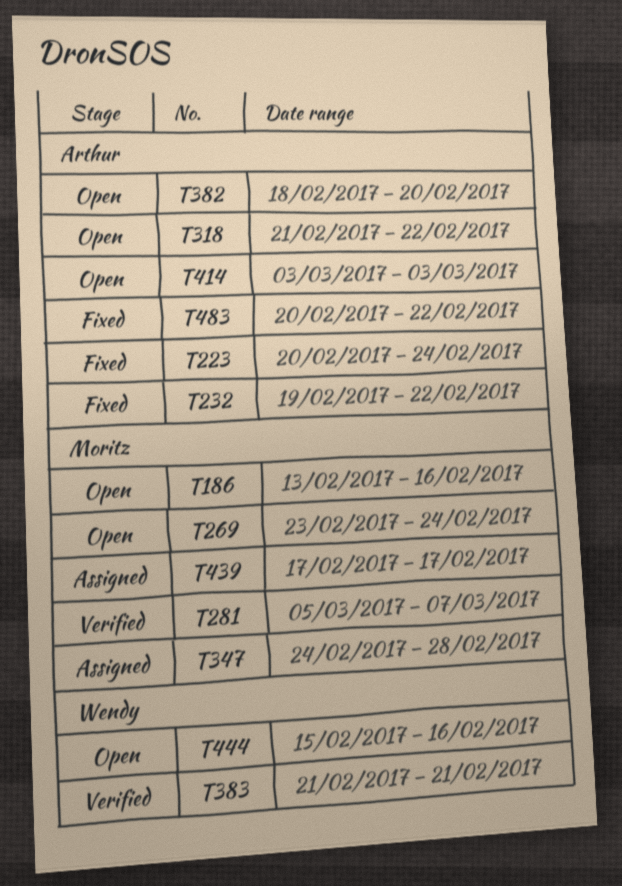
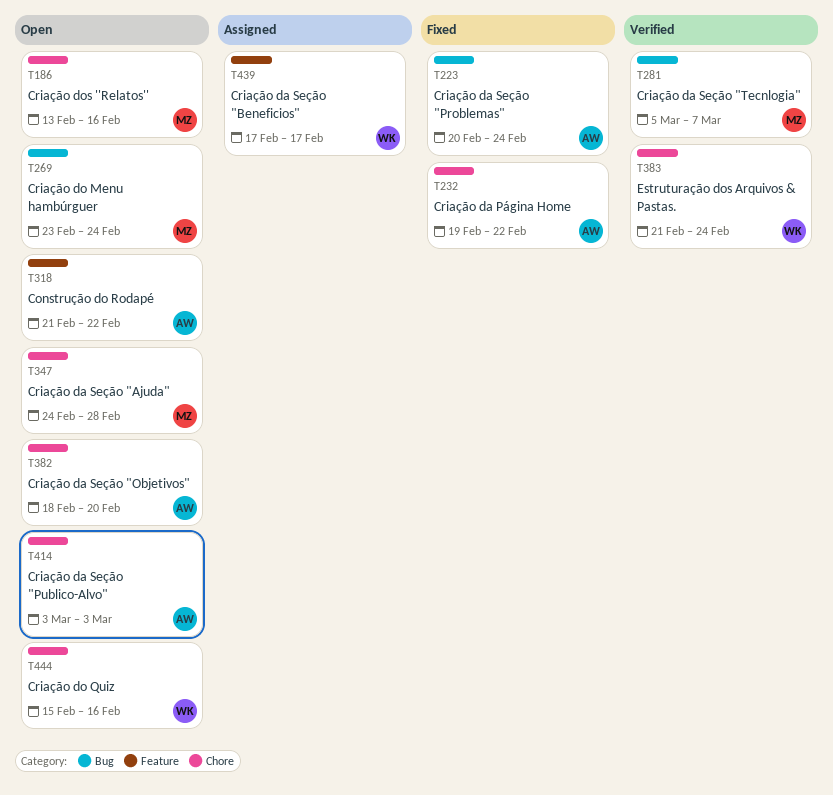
T347, status: Assigned -> Open
T383, due: Feb 21 -> Feb 24
T439, owner: Moritz -> Wendy
T483: present -> none

